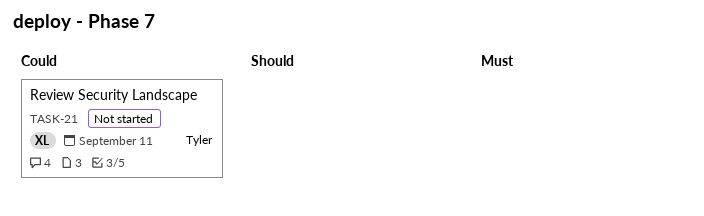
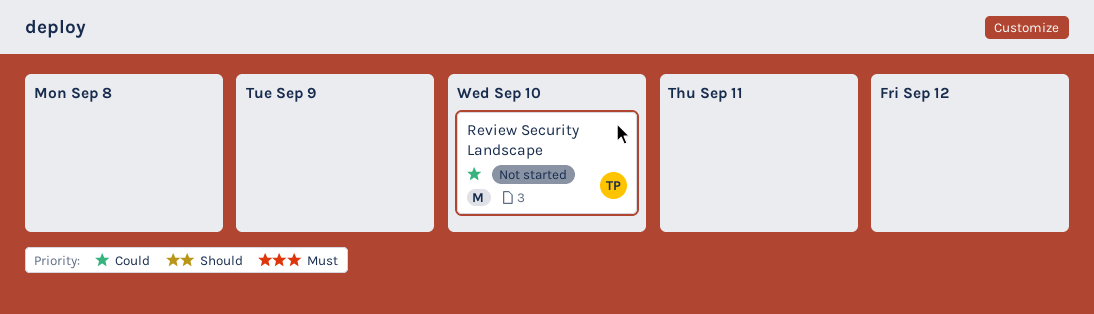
Review Security Landscape, estimate: XL -> M
Review Security Landscape, due: Sep 11 -> Sep 10

